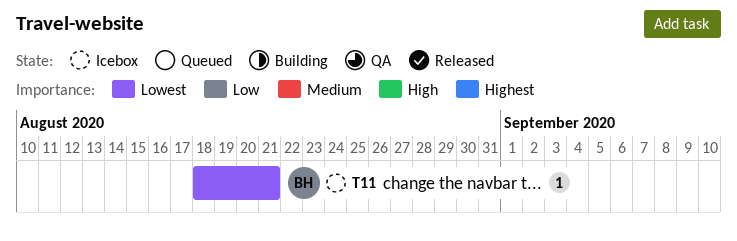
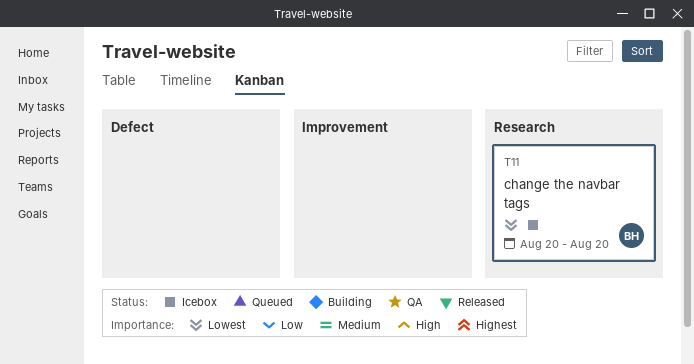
T11, start: Aug 18 -> Aug 20
T11, due: Aug 21 -> Aug 20

